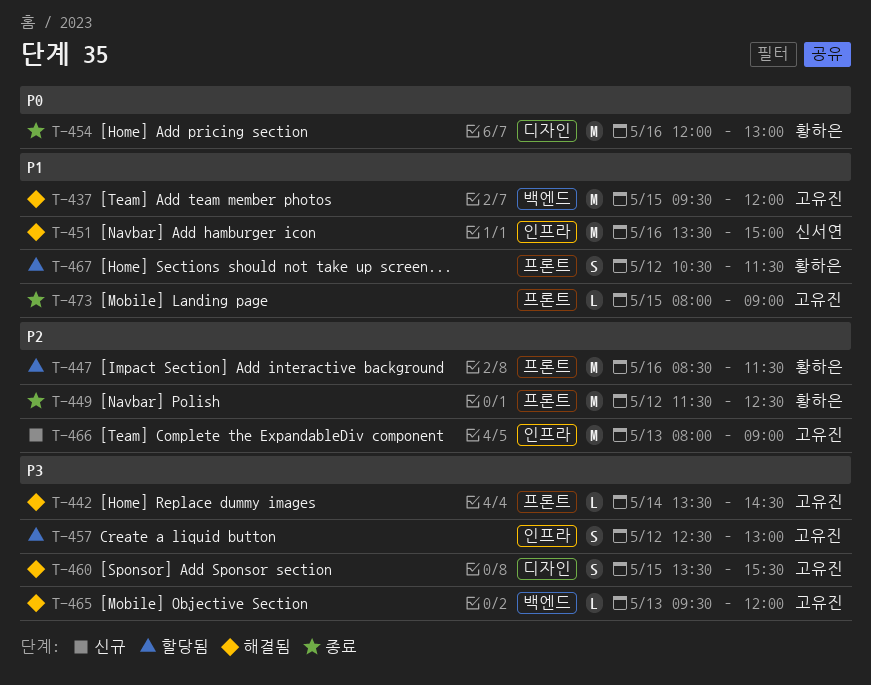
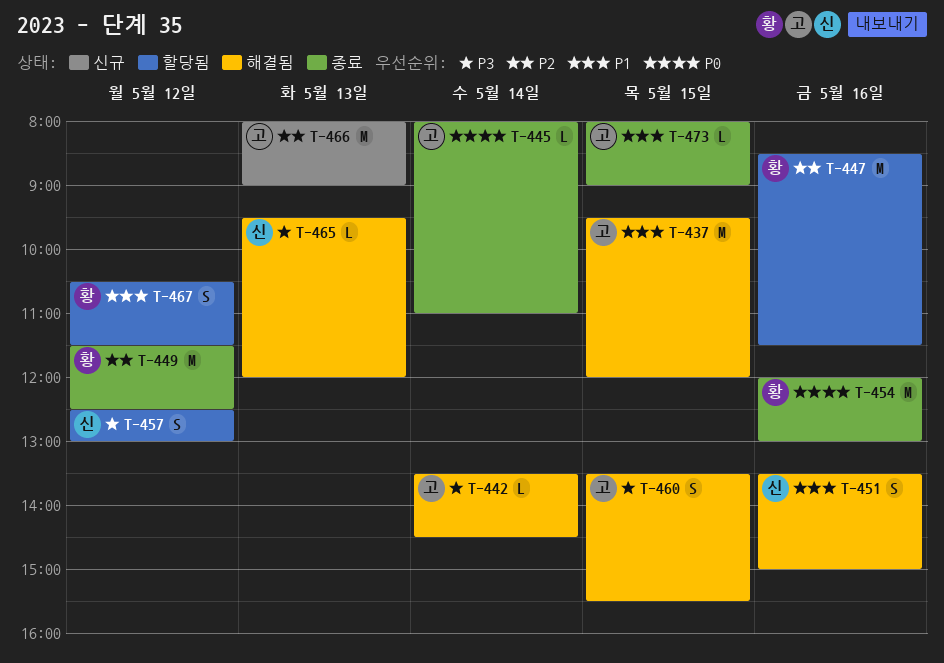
T-445: none -> present
T-451, estimate: M -> S
T-457, owner: 고유진 -> 신서연
T-465, owner: 고유진 -> 신서연

